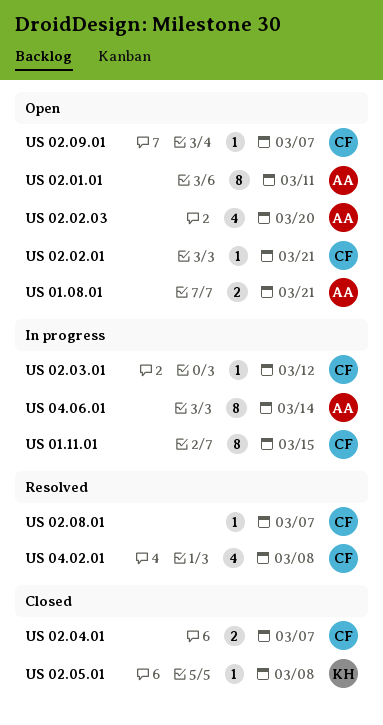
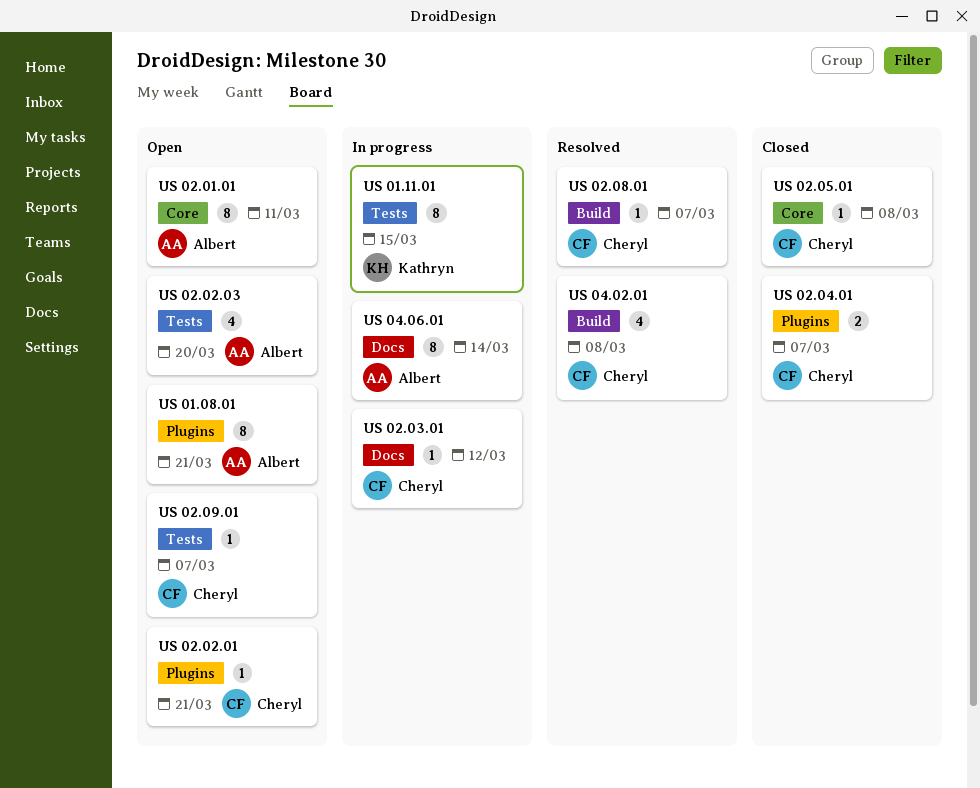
US 01.08.01, estimate: 2 -> 8
US 01.11.01, owner: Cheryl -> Kathryn
US 02.05.01, owner: Kathryn -> Cheryl

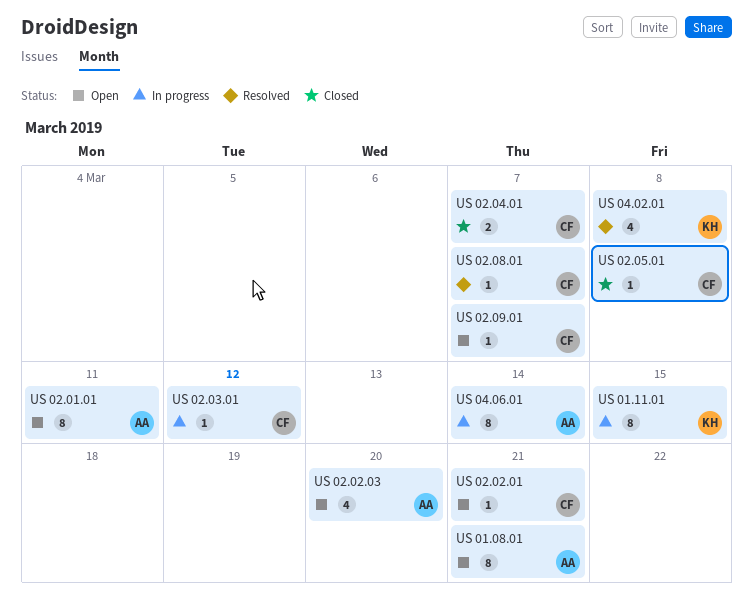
US 04.02.01, owner: Cheryl -> Kathryn

